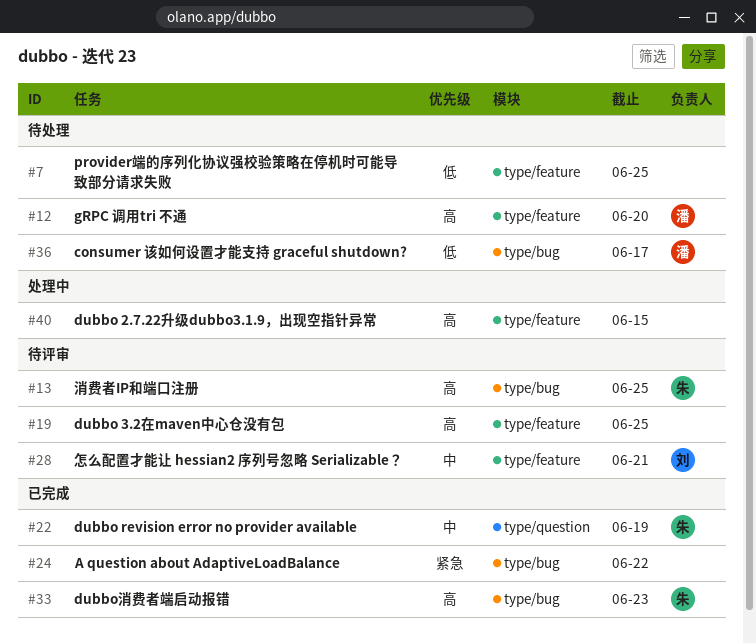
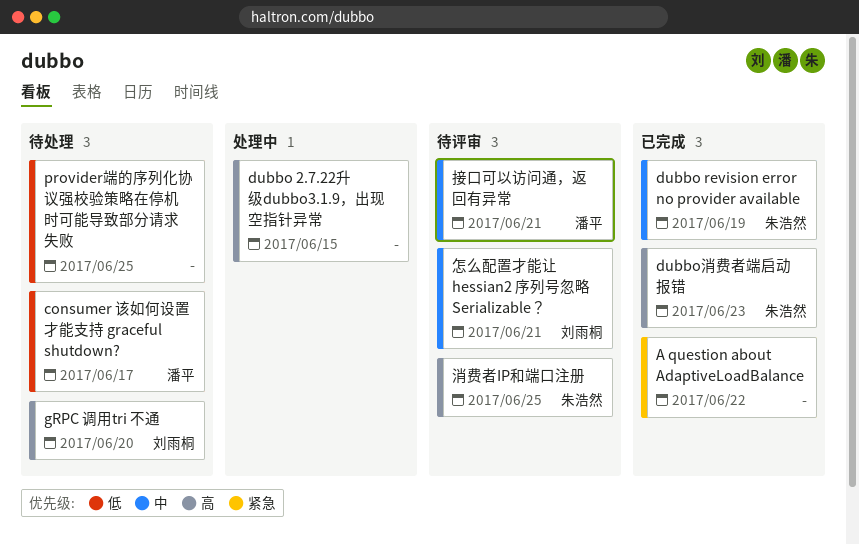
dubbo 3.2在maven中心仓没有包: present -> none
gRPC 调用tri 不通, owner: 潘平 -> 刘雨桐
接口可以访问通，返回有异常: none -> present

